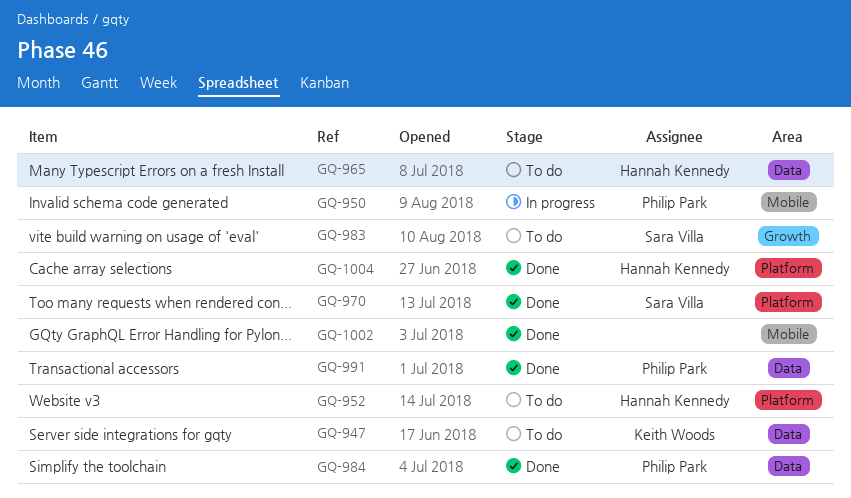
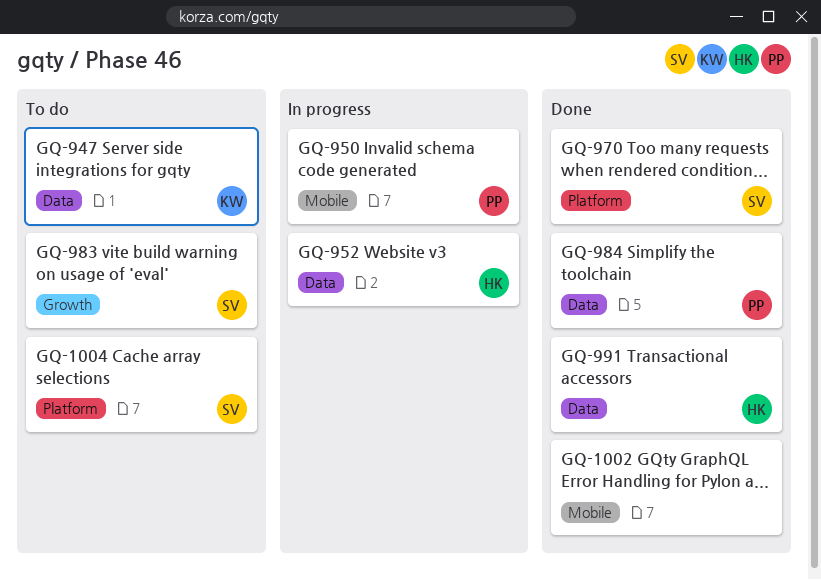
GQ-952, status: To do -> In progress
GQ-952, label: Platform -> Data
GQ-965: present -> none
GQ-991, owner: Philip Park -> Hannah Kennedy
GQ-1004, status: Done -> To do
GQ-1004, owner: Hannah Kennedy -> Sara Villa

